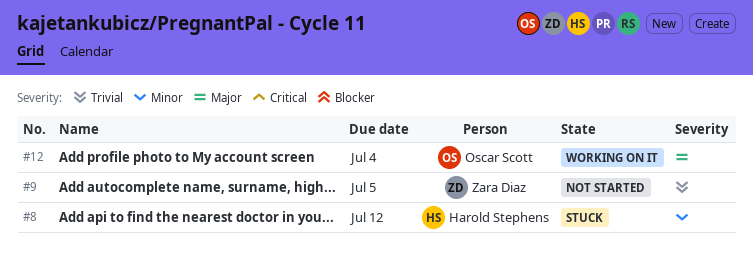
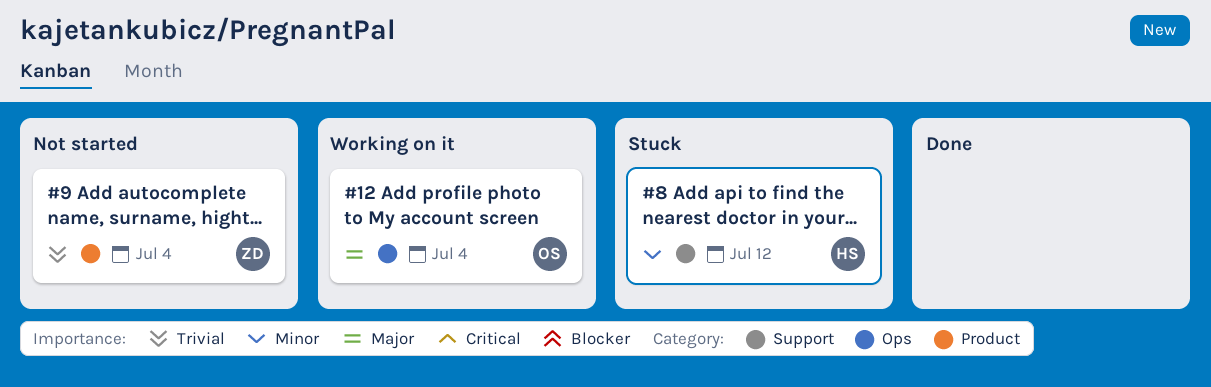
#9, due: Jul 5 -> Jul 4

